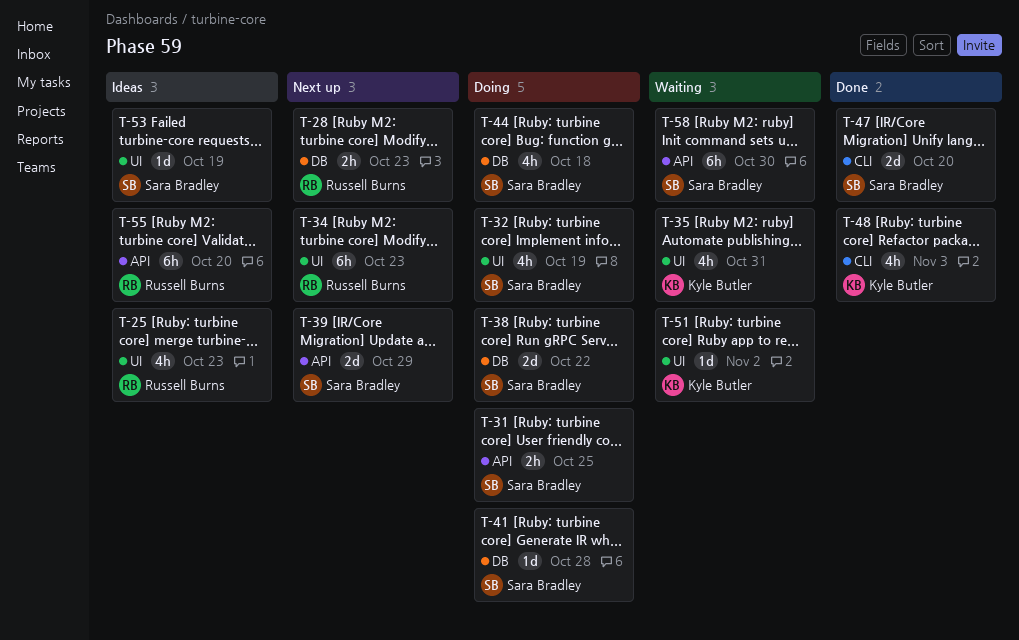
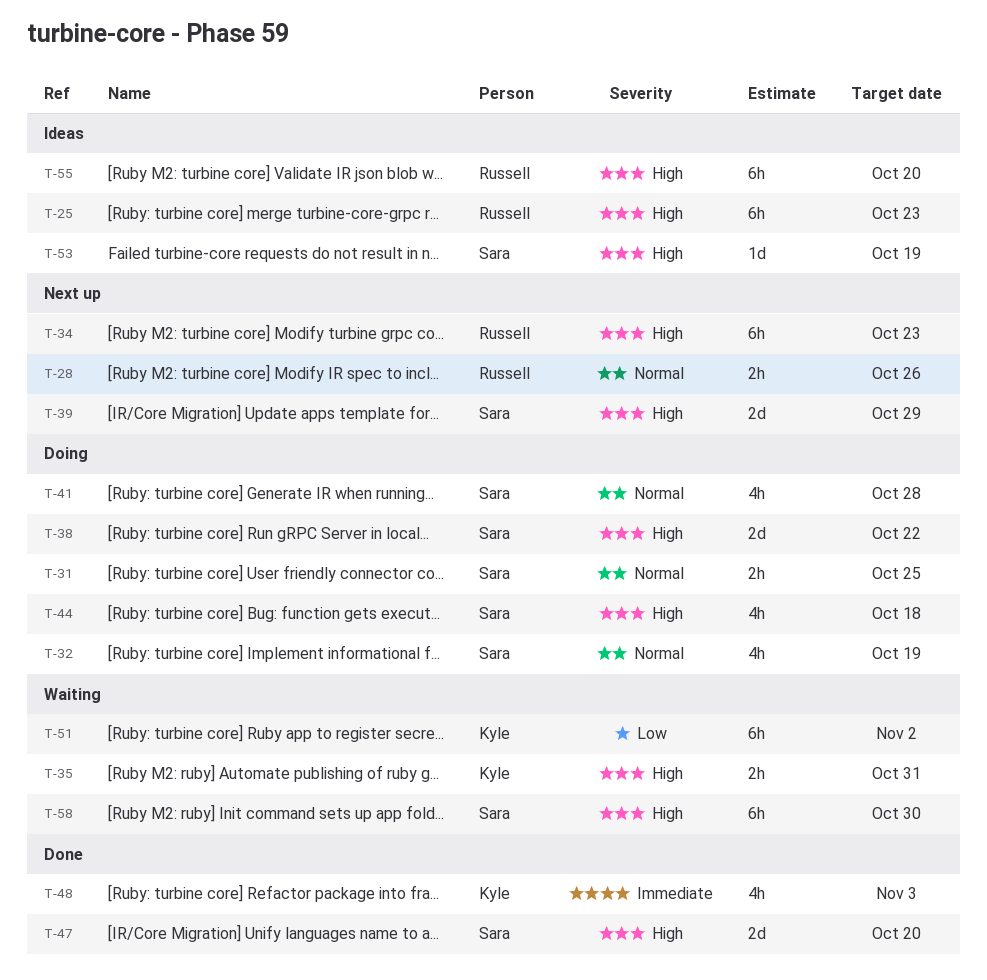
T-25, estimate: 4h -> 6h
T-28, due: Oct 23 -> Oct 26
T-35, estimate: 4h -> 2h
T-41, estimate: 1d -> 4h
T-51, estimate: 1d -> 6h

